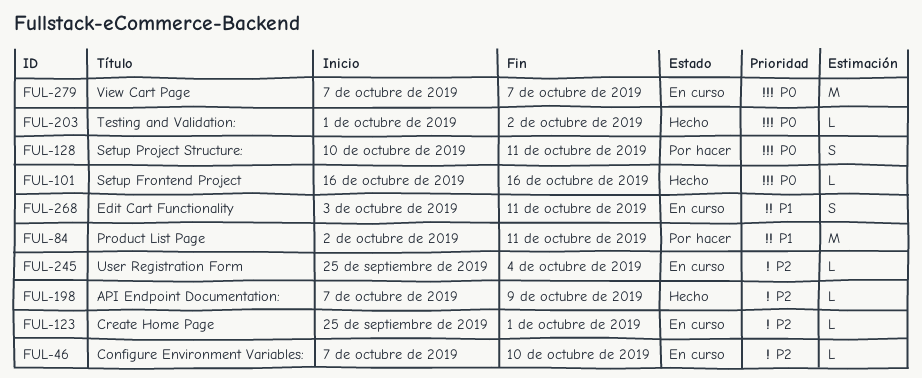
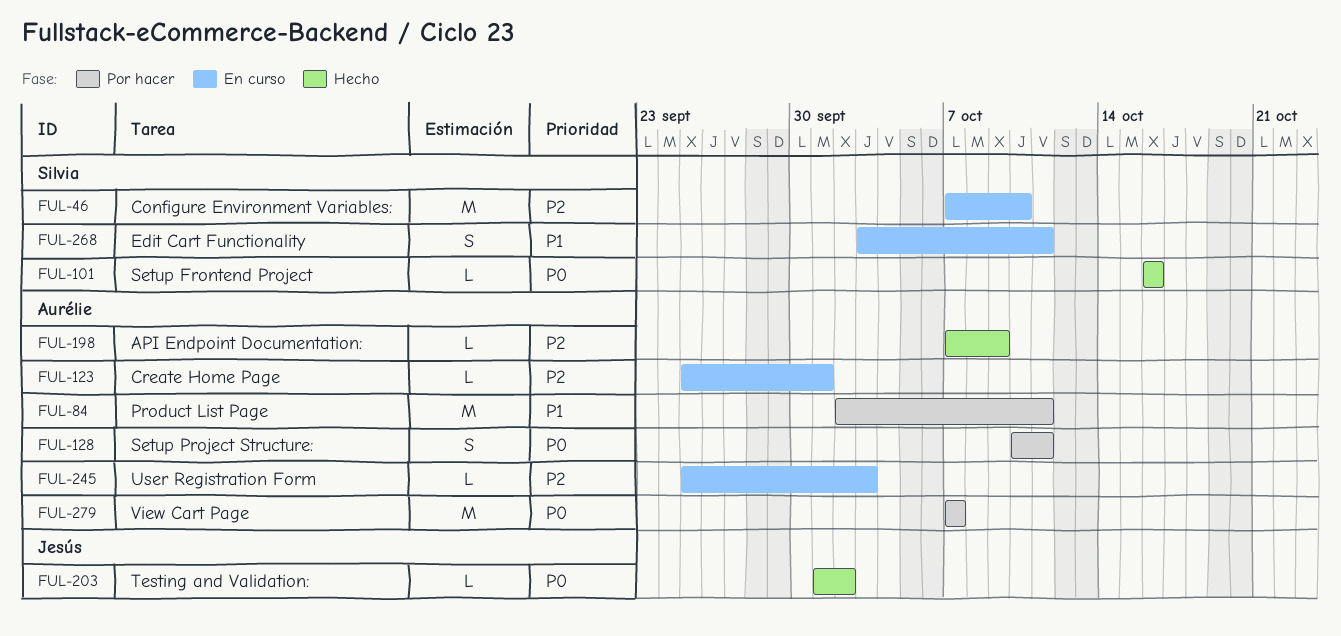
FUL-46, estimate: L -> M
FUL-245, due: Oct 4 -> Oct 3
FUL-279, status: En curso -> Por hacer

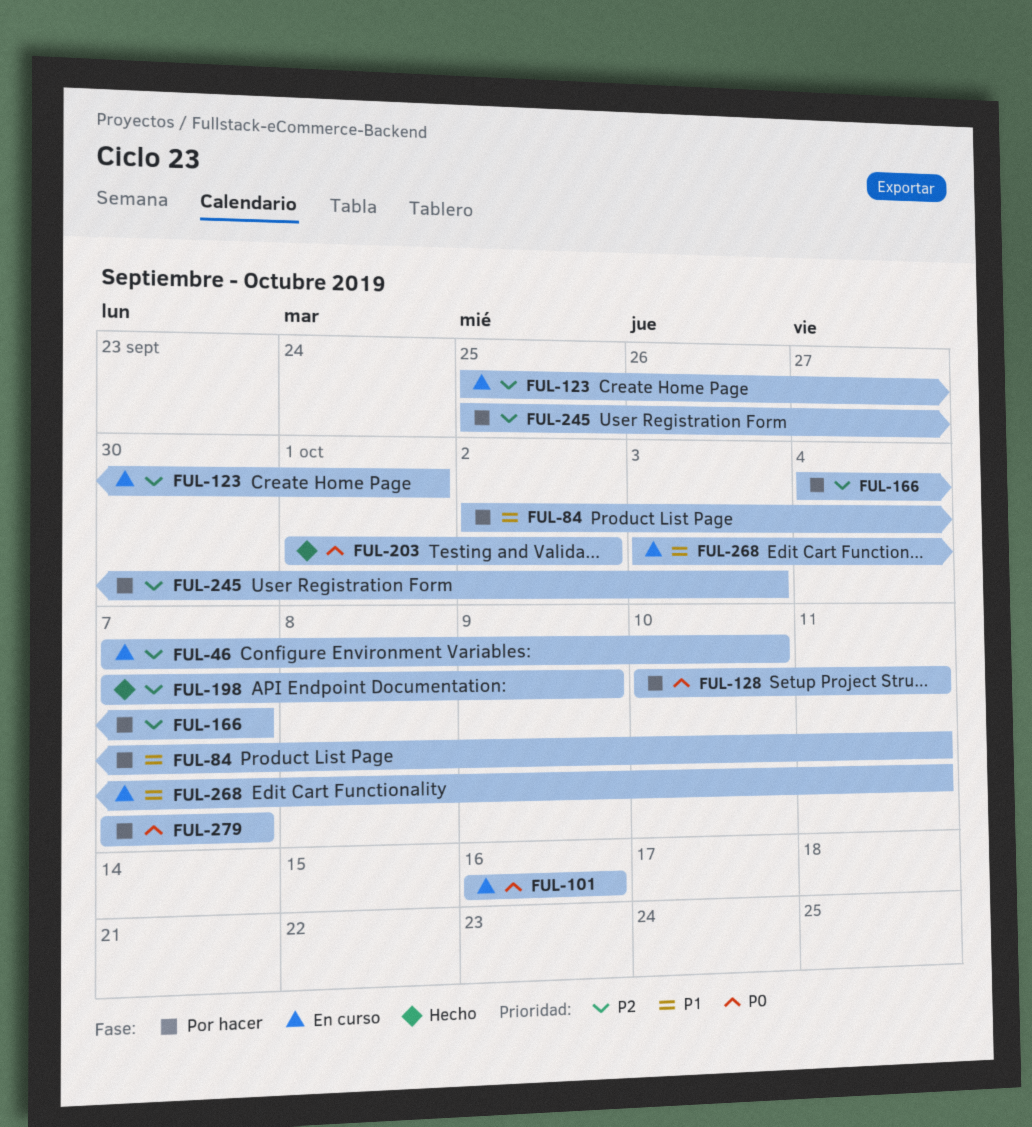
FUL-101, status: Hecho -> En curso
FUL-166: none -> present
FUL-245, status: En curso -> Por hacer

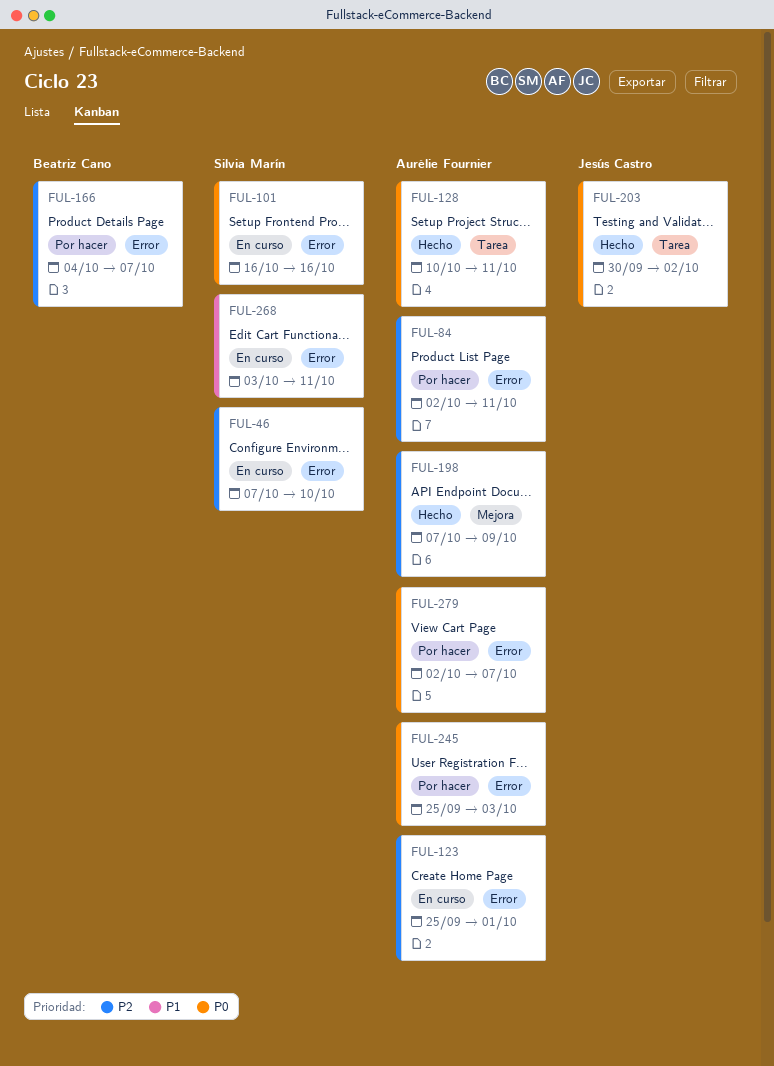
FUL-84, priority: P1 -> P2
FUL-128, status: Por hacer -> Hecho
FUL-203, start: Oct 1 -> Sep 30
FUL-245, priority: P2 -> P0
FUL-279, start: Oct 7 -> Oct 2

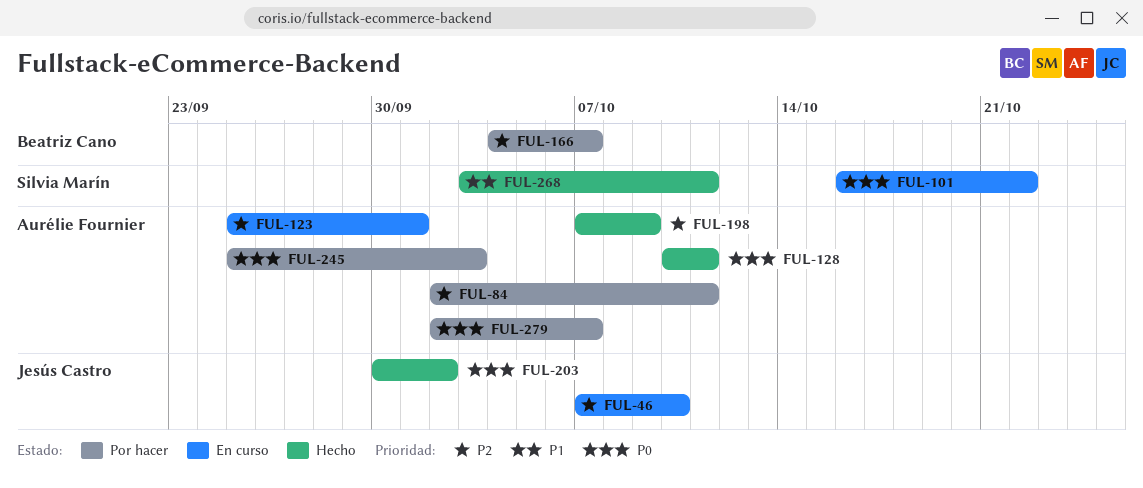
FUL-46, owner: Silvia Marín -> Jesús Castro
FUL-101, due: Oct 16 -> Oct 22
FUL-268, status: En curso -> Hecho

